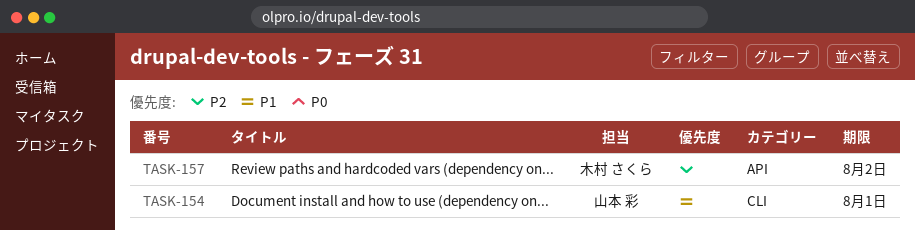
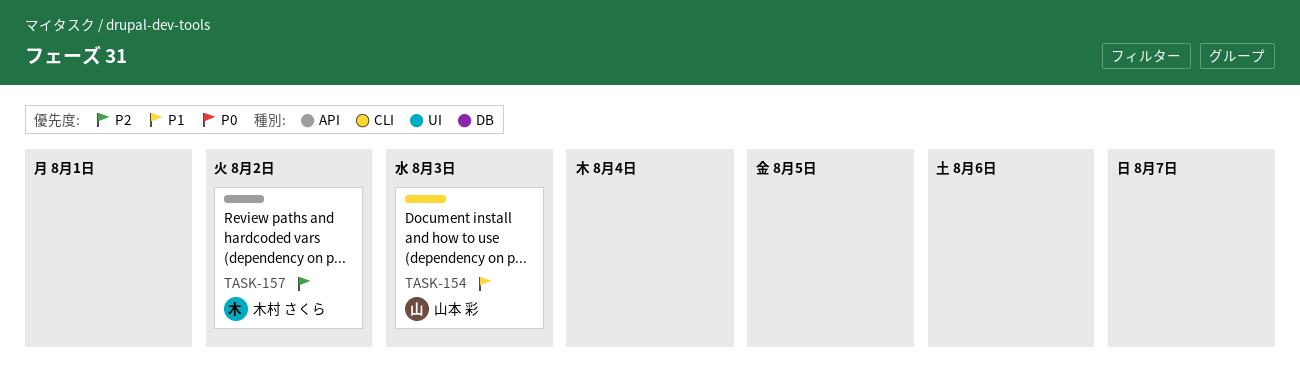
TASK-154, due: Aug 1 -> Aug 3

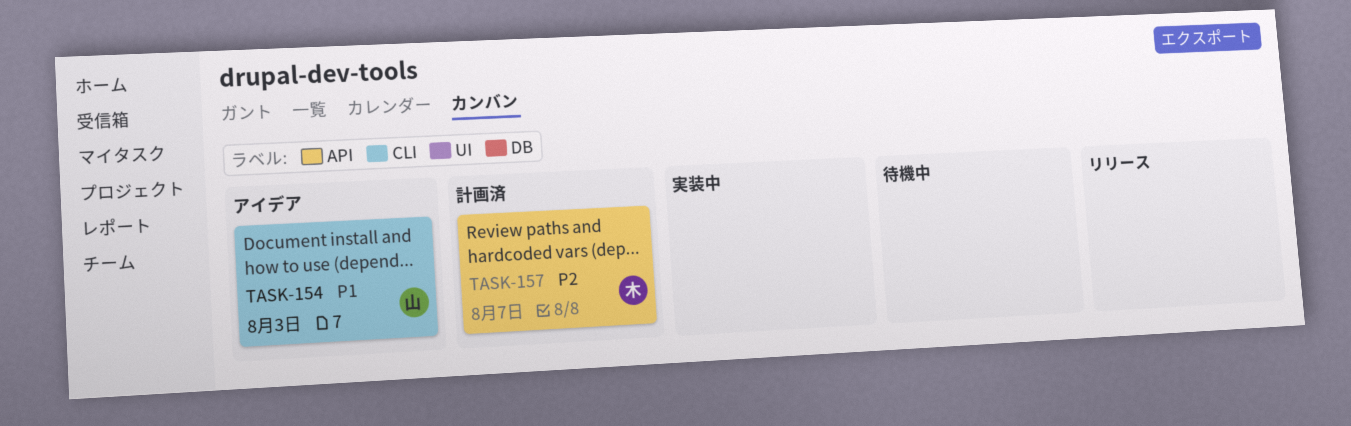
TASK-157, due: Aug 2 -> Aug 7

